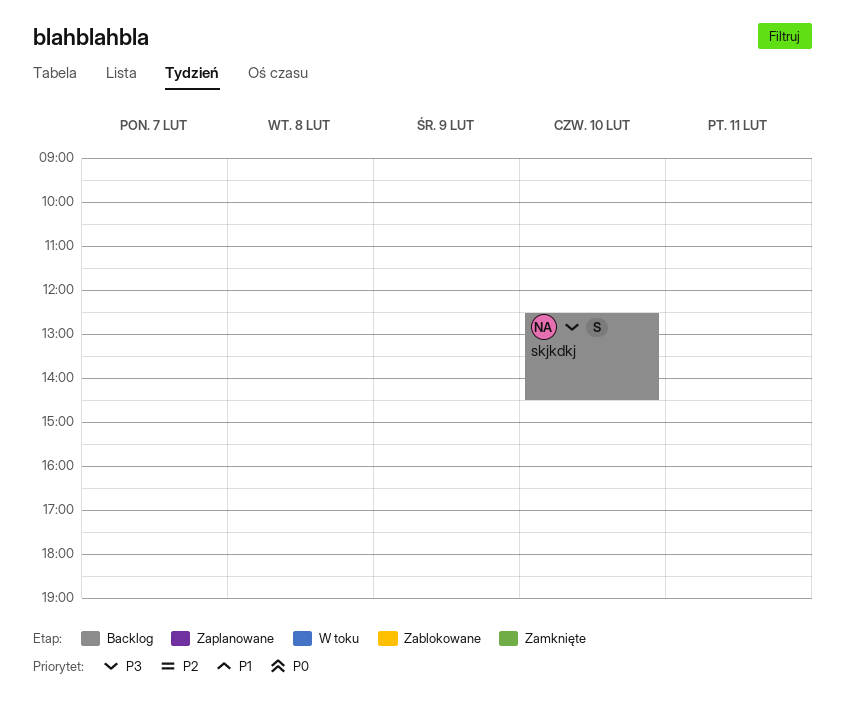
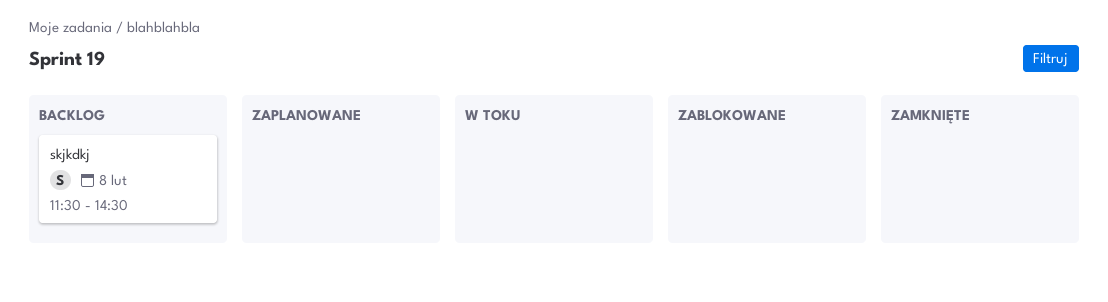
skjkdkj, day: Feb 10 -> Feb 8
skjkdkj, begins: 12:30 -> 11:30

